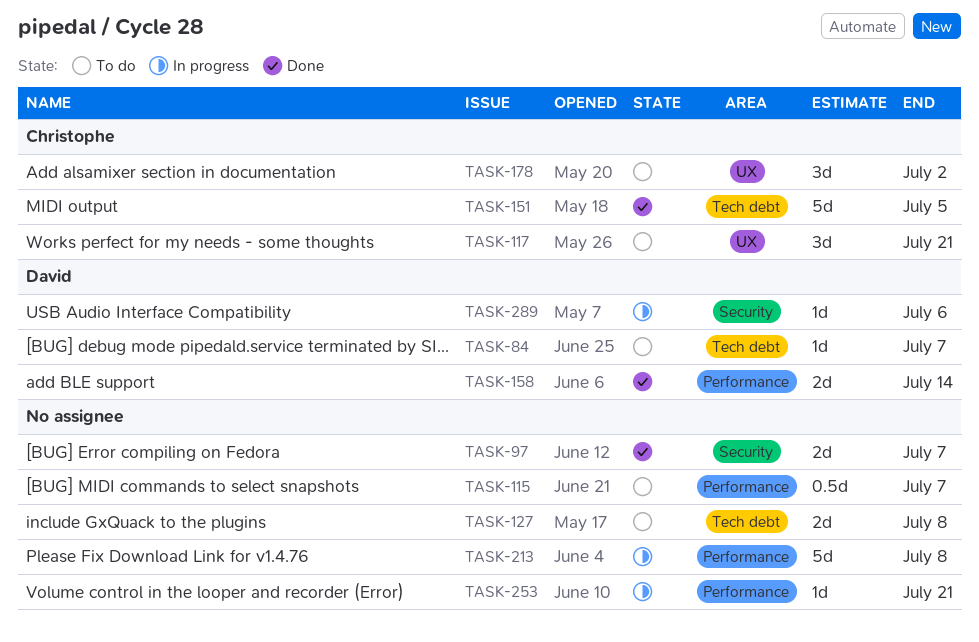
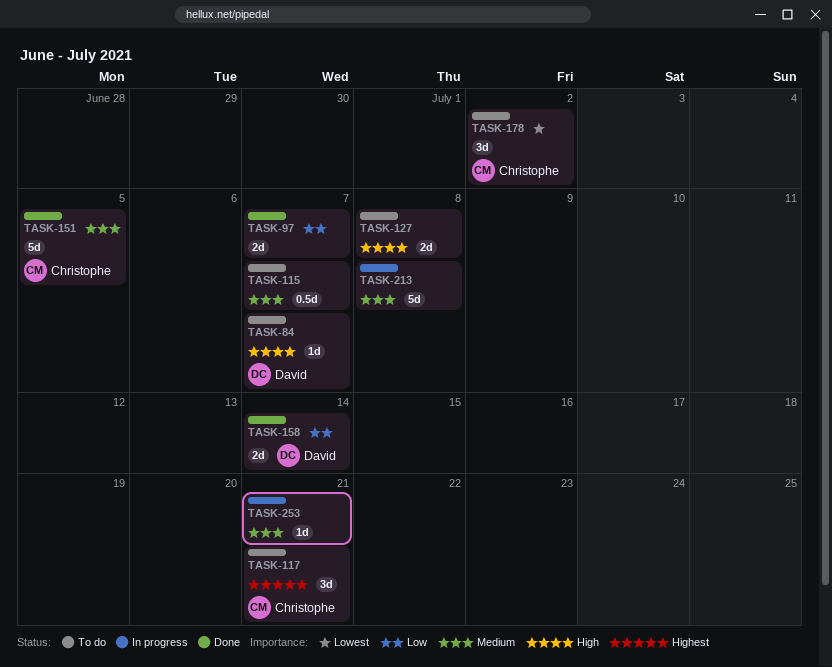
TASK-289: present -> none

